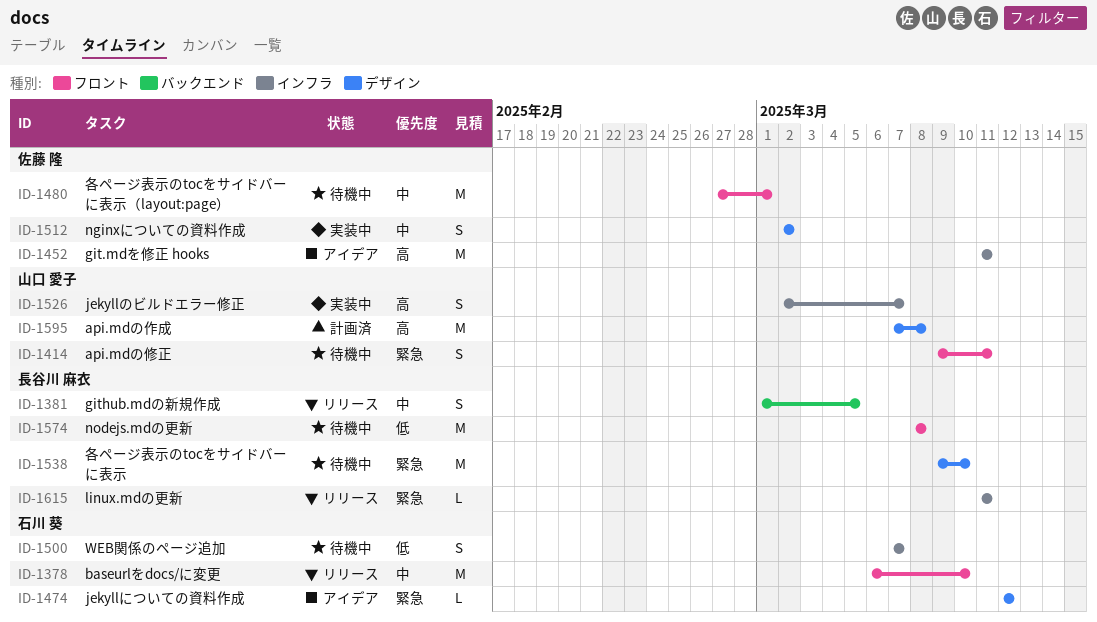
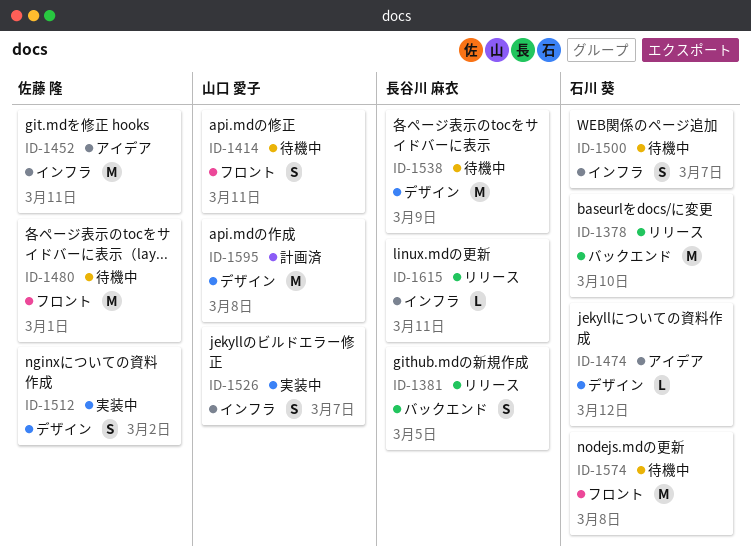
ID-1378, label: フロント -> バックエンド
ID-1538, due: Mar 10 -> Mar 9
ID-1574, owner: 長谷川 麻衣 -> 石川 葵

